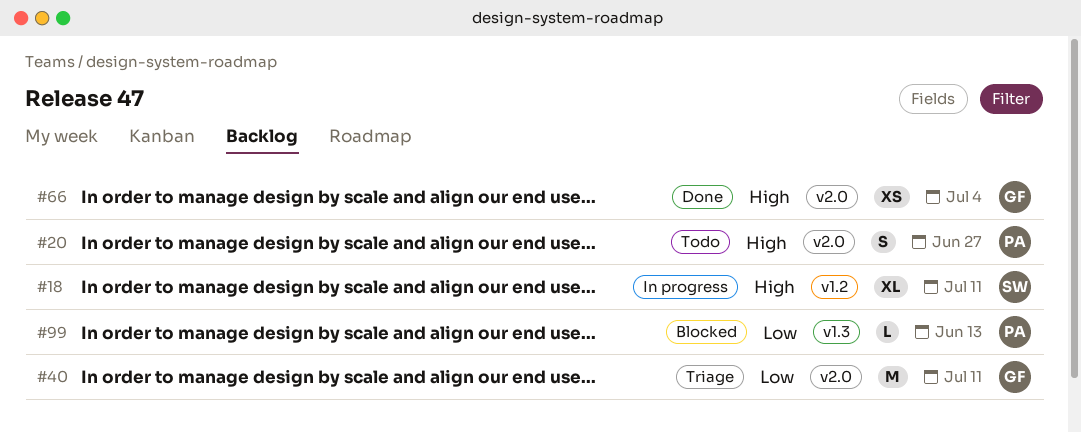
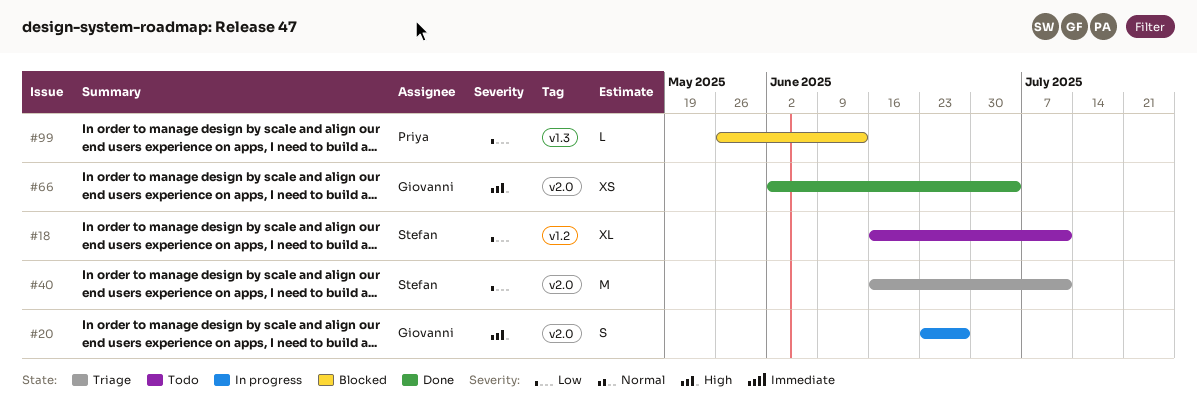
#18, status: In progress -> Todo
#18, priority: High -> Low
#20, status: Todo -> In progress
#20, owner: Priya -> Giovanni
#40, owner: Giovanni -> Stefan

